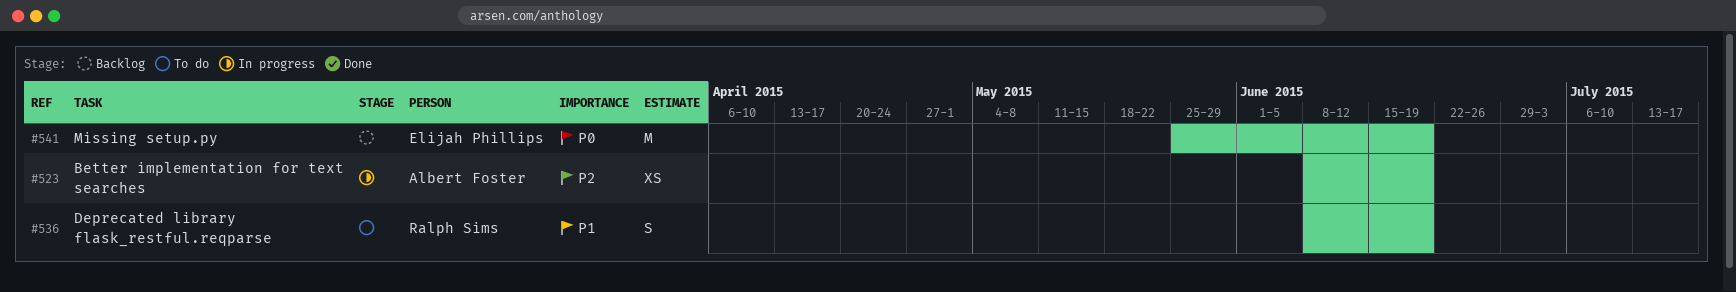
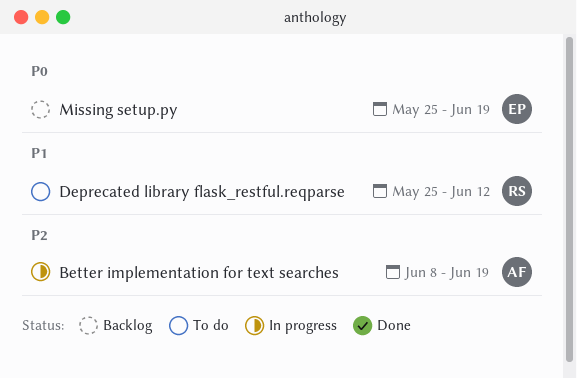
Deprecated library flask_restful.reqparse, start: Jun 8 -> May 25
Deprecated library flask_restful.reqparse, due: Jun 19 -> Jun 12

